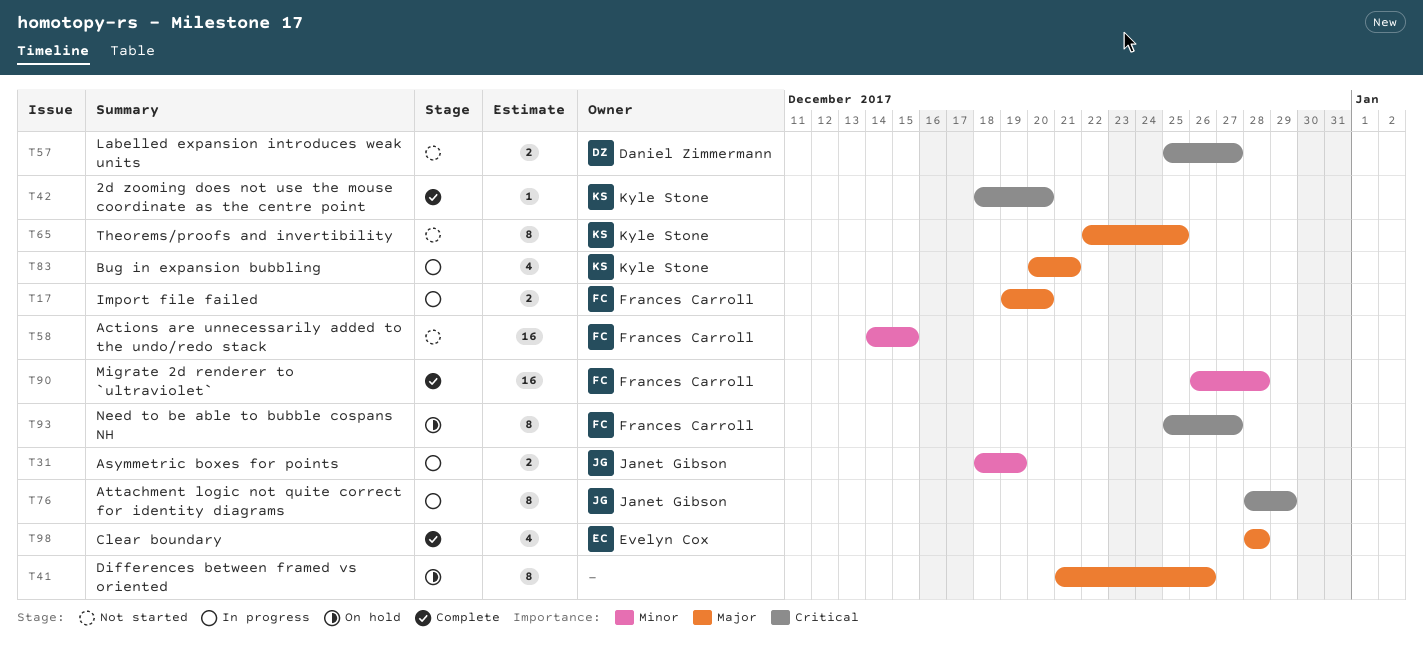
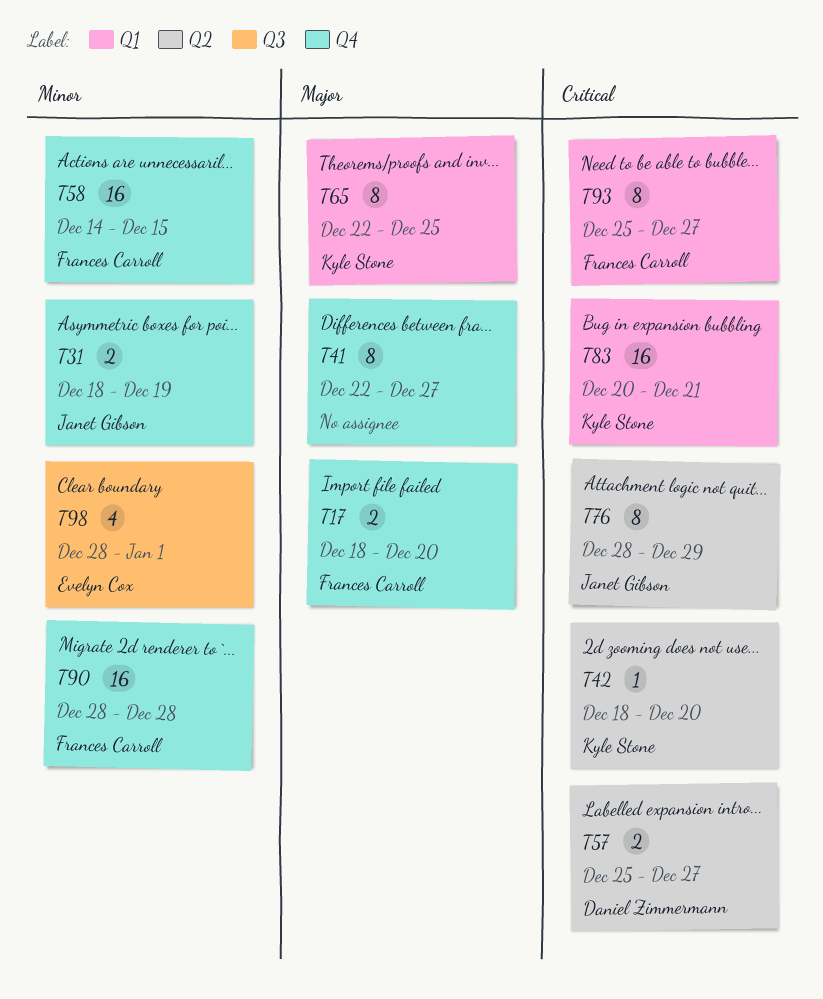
T17, start: Dec 19 -> Dec 18
T41, start: Dec 21 -> Dec 22
T41, due: Dec 26 -> Dec 27
T83, priority: Major -> Critical
T83, estimate: 4 -> 16
T90, start: Dec 26 -> Dec 28
T98, priority: Major -> Minor
T98, due: Dec 28 -> Jan 1

